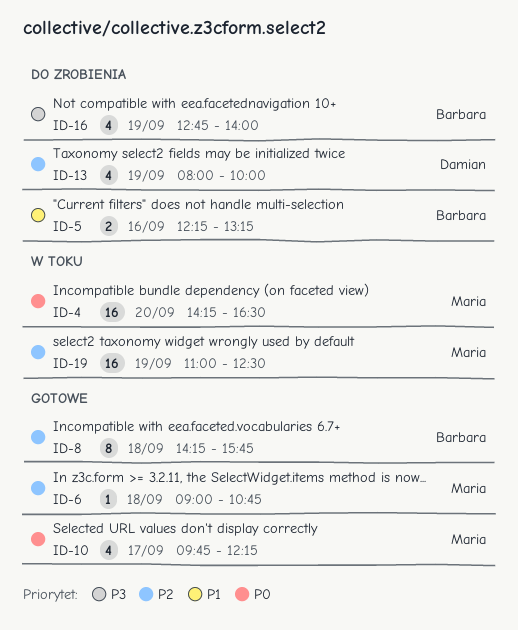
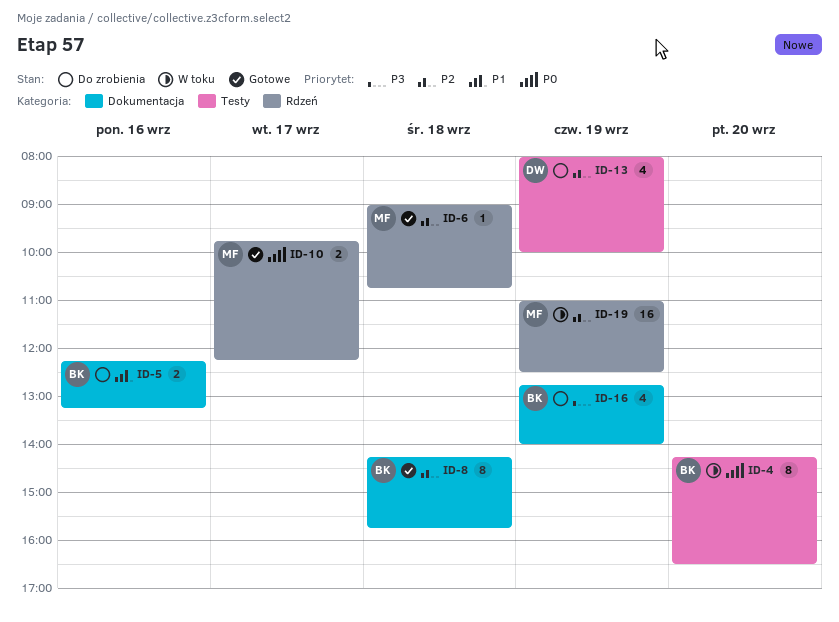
ID-4, owner: Maria -> Barbara
ID-4, estimate: 16 -> 8
ID-10, estimate: 4 -> 2

